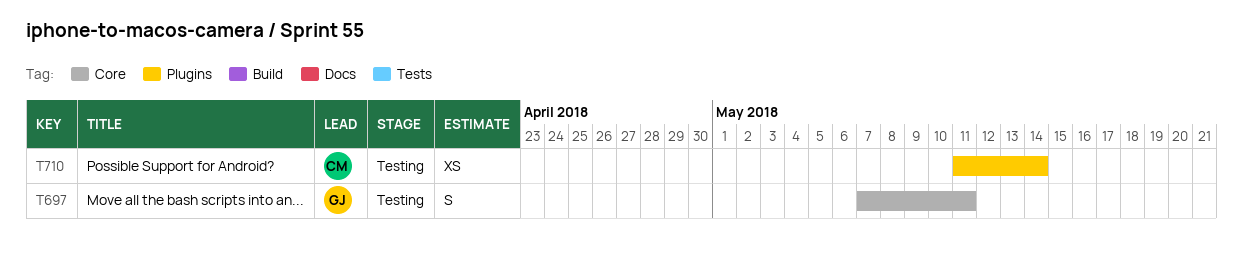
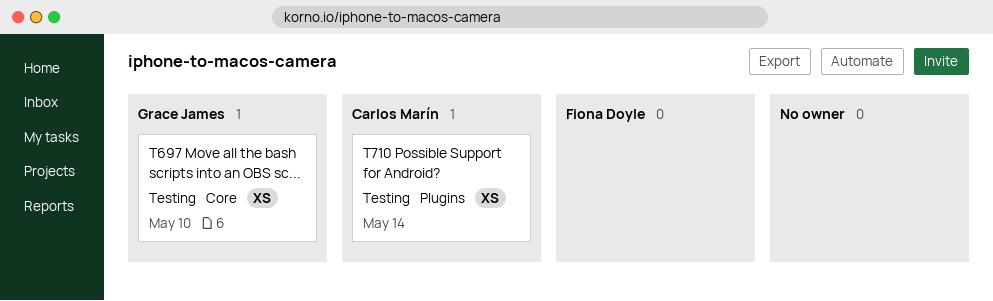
T697, estimate: S -> XS
T697, due: May 11 -> May 10

